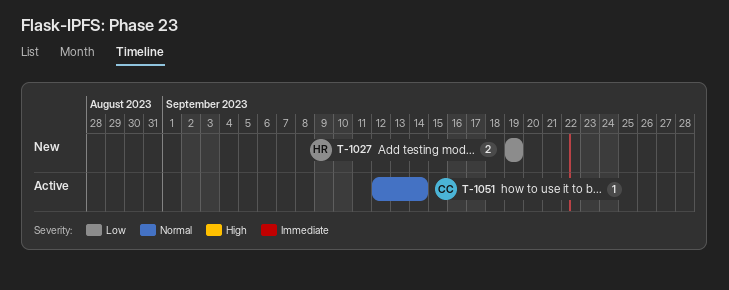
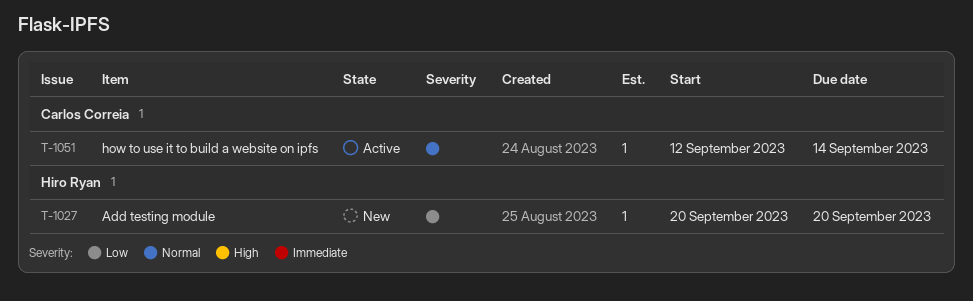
T-1027, estimate: 2 -> 1
T-1027, start: Sep 19 -> Sep 20
T-1027, due: Sep 19 -> Sep 20

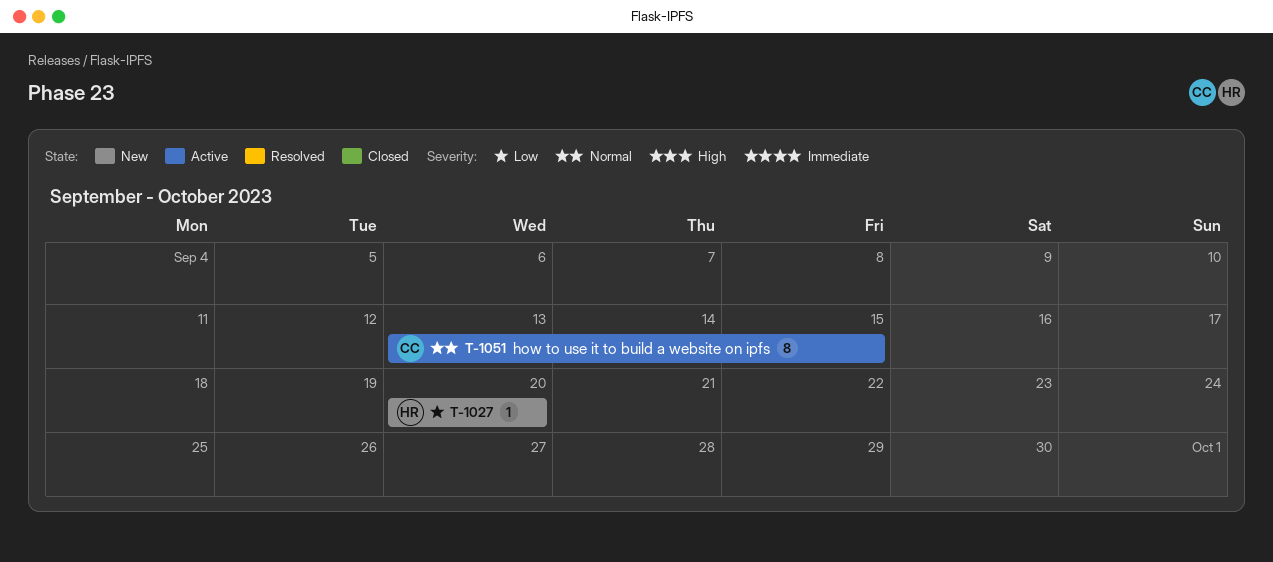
T-1051, estimate: 1 -> 8
T-1051, start: Sep 12 -> Sep 13
T-1051, due: Sep 14 -> Sep 15

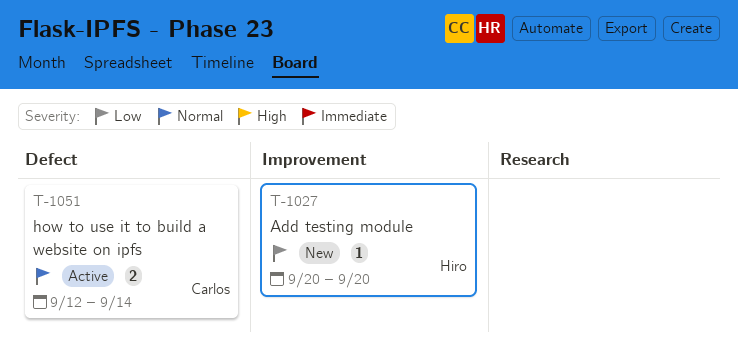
T-1051, estimate: 8 -> 2
T-1051, start: Sep 13 -> Sep 12
T-1051, due: Sep 15 -> Sep 14

